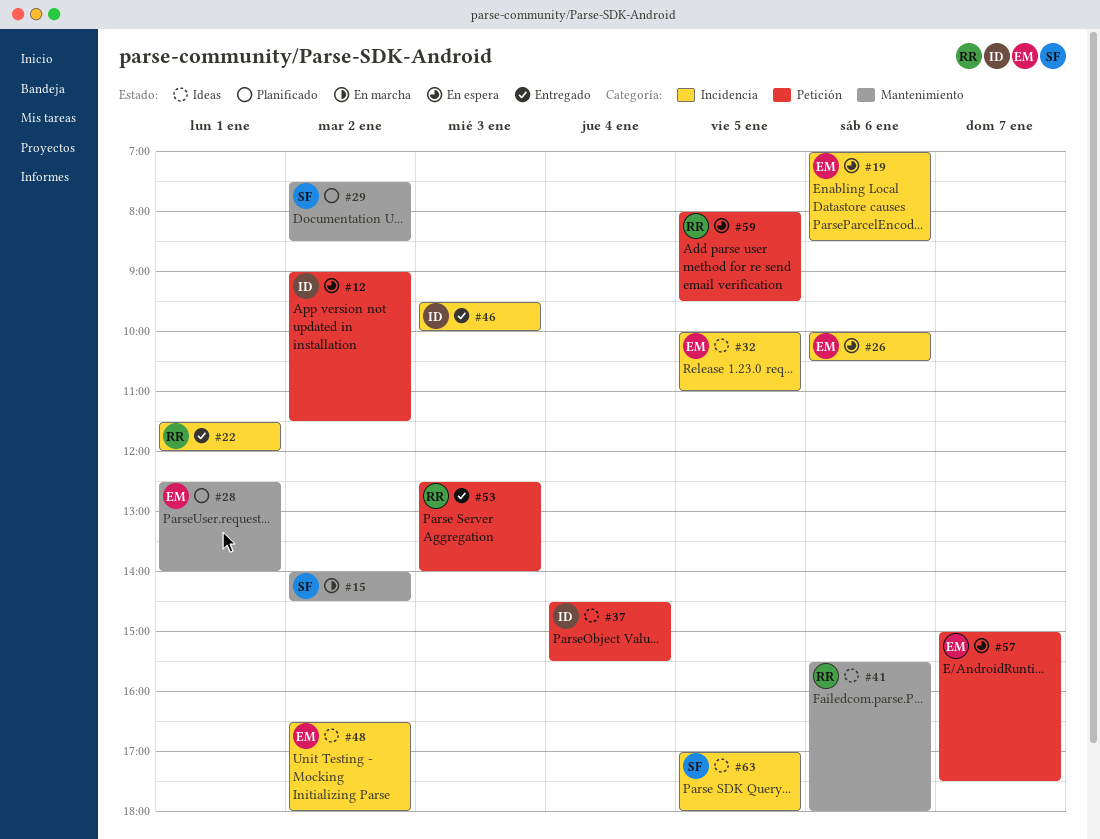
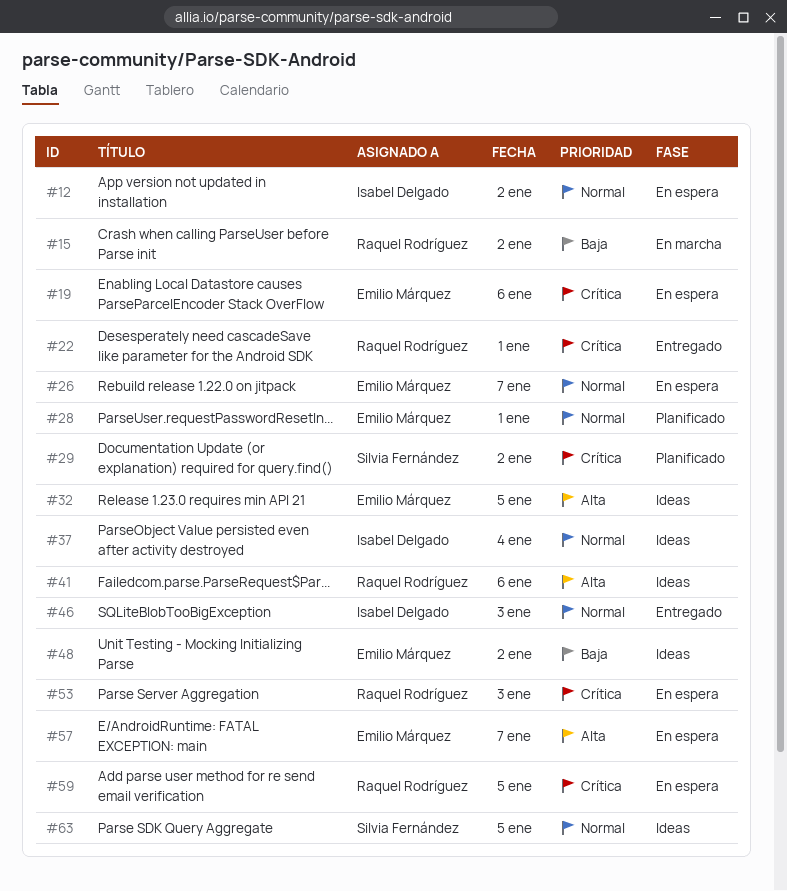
#15, owner: Silvia Fernández -> Raquel Rodríguez
#26, day: Jan 6 -> Jan 7
#53, status: Entregado -> En espera

